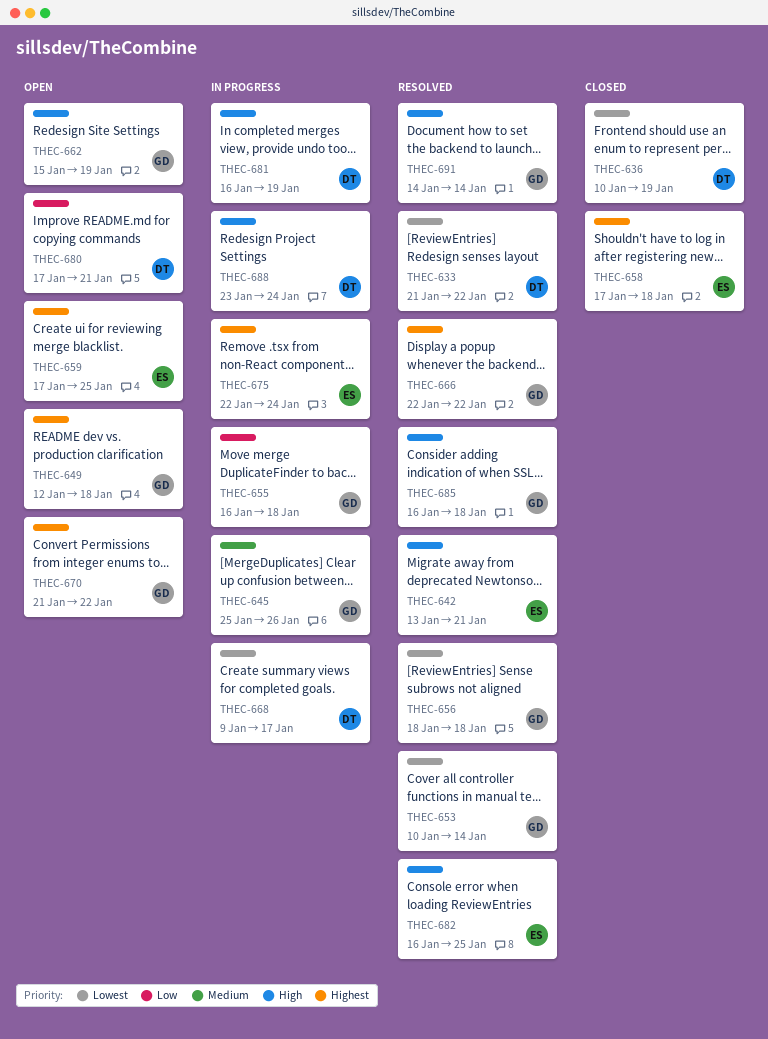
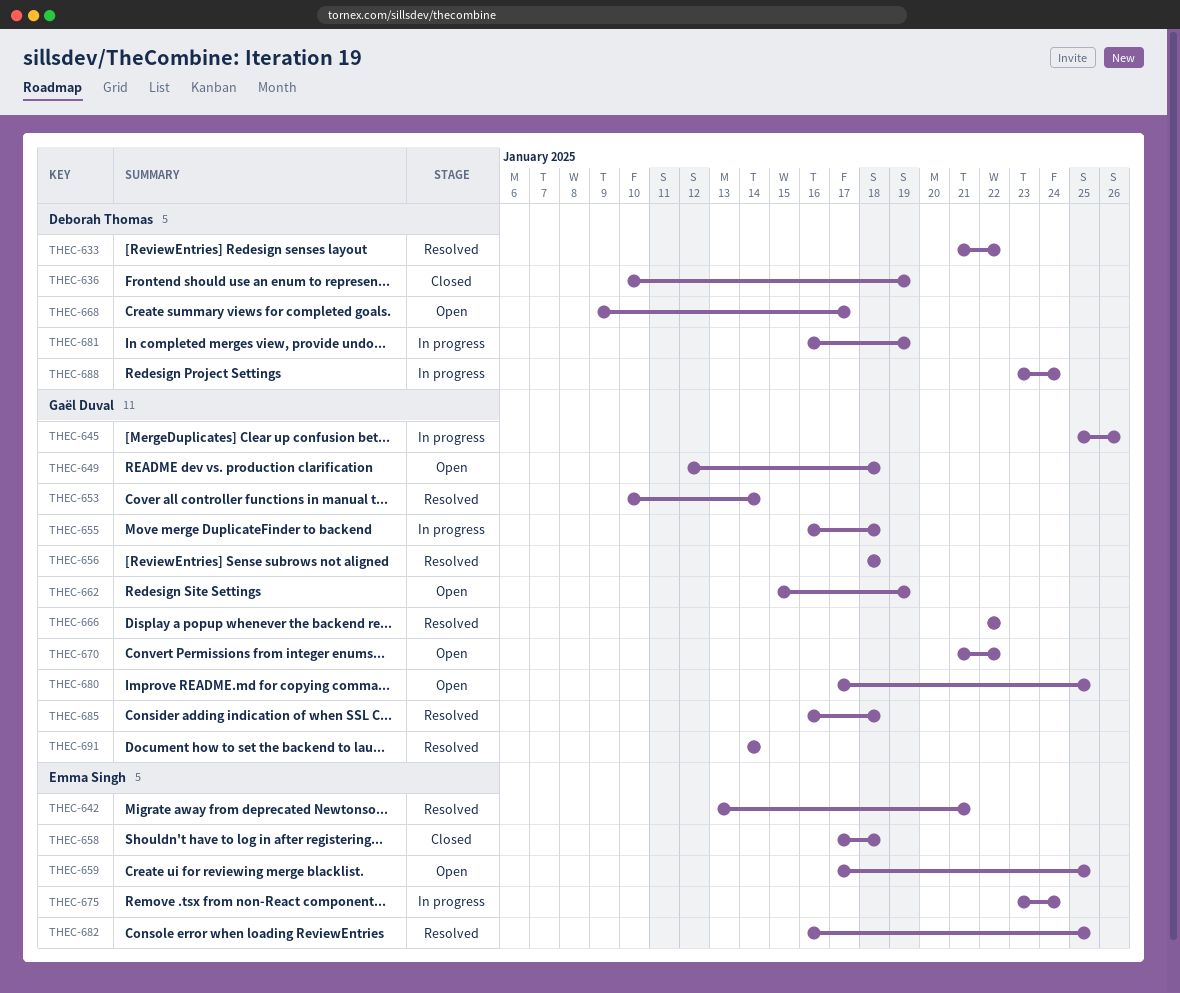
THEC-668, status: In progress -> Open
THEC-675, start: Jan 22 -> Jan 23
THEC-680, owner: Deborah Thomas -> Gaël Duval
THEC-680, due: Jan 21 -> Jan 25

